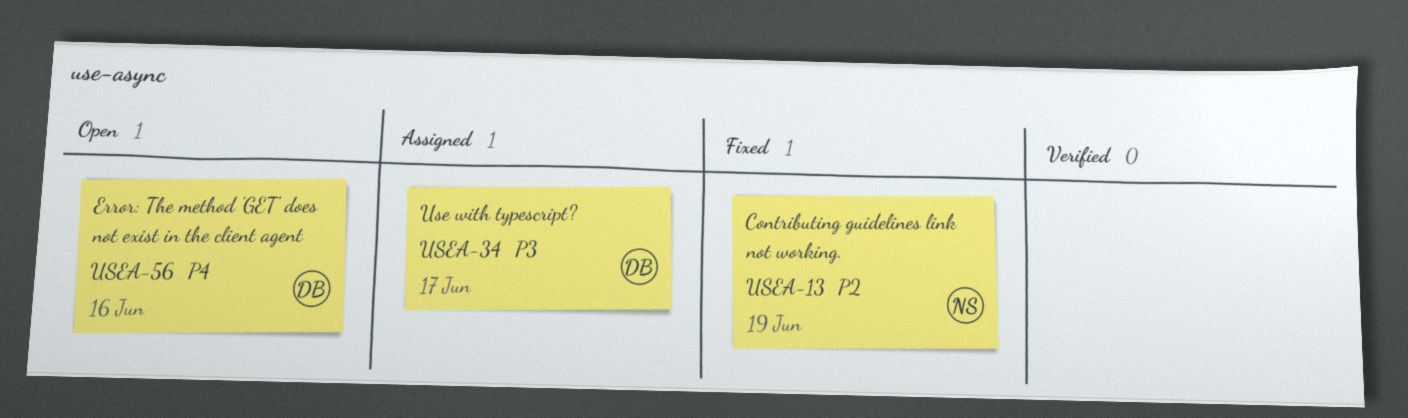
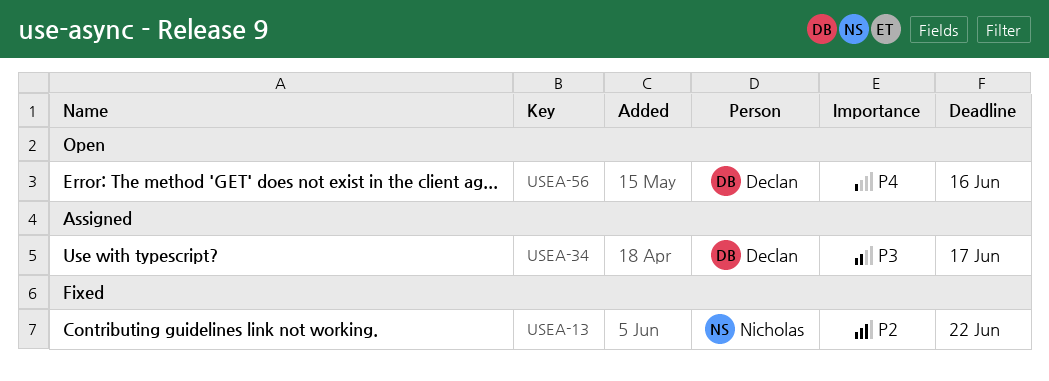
USEA-13, due: Jun 19 -> Jun 22

